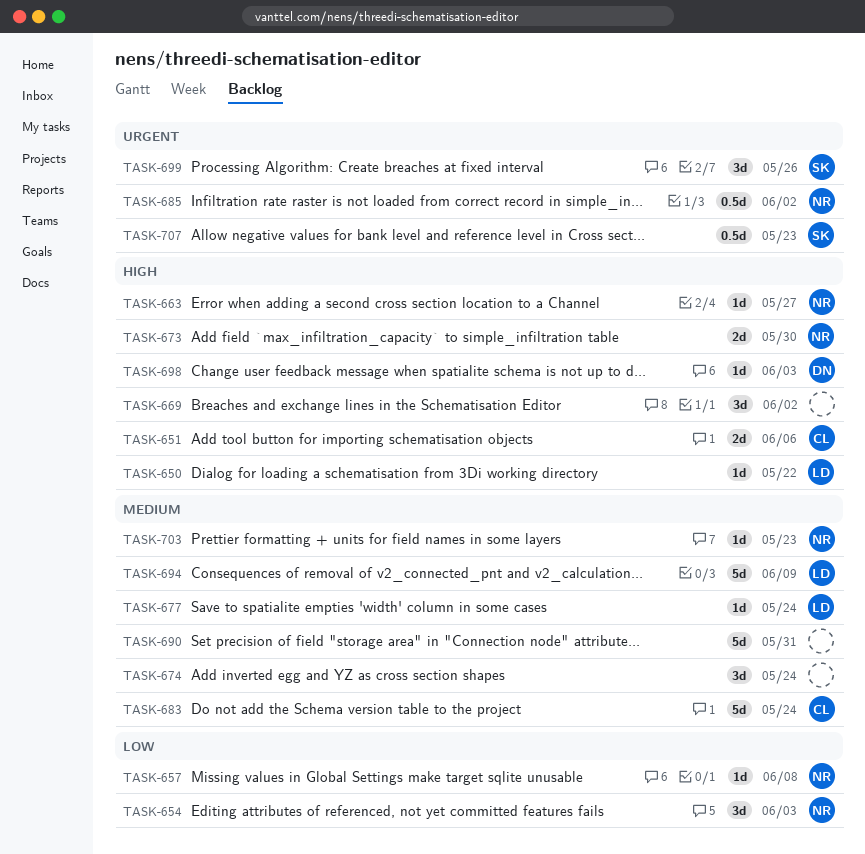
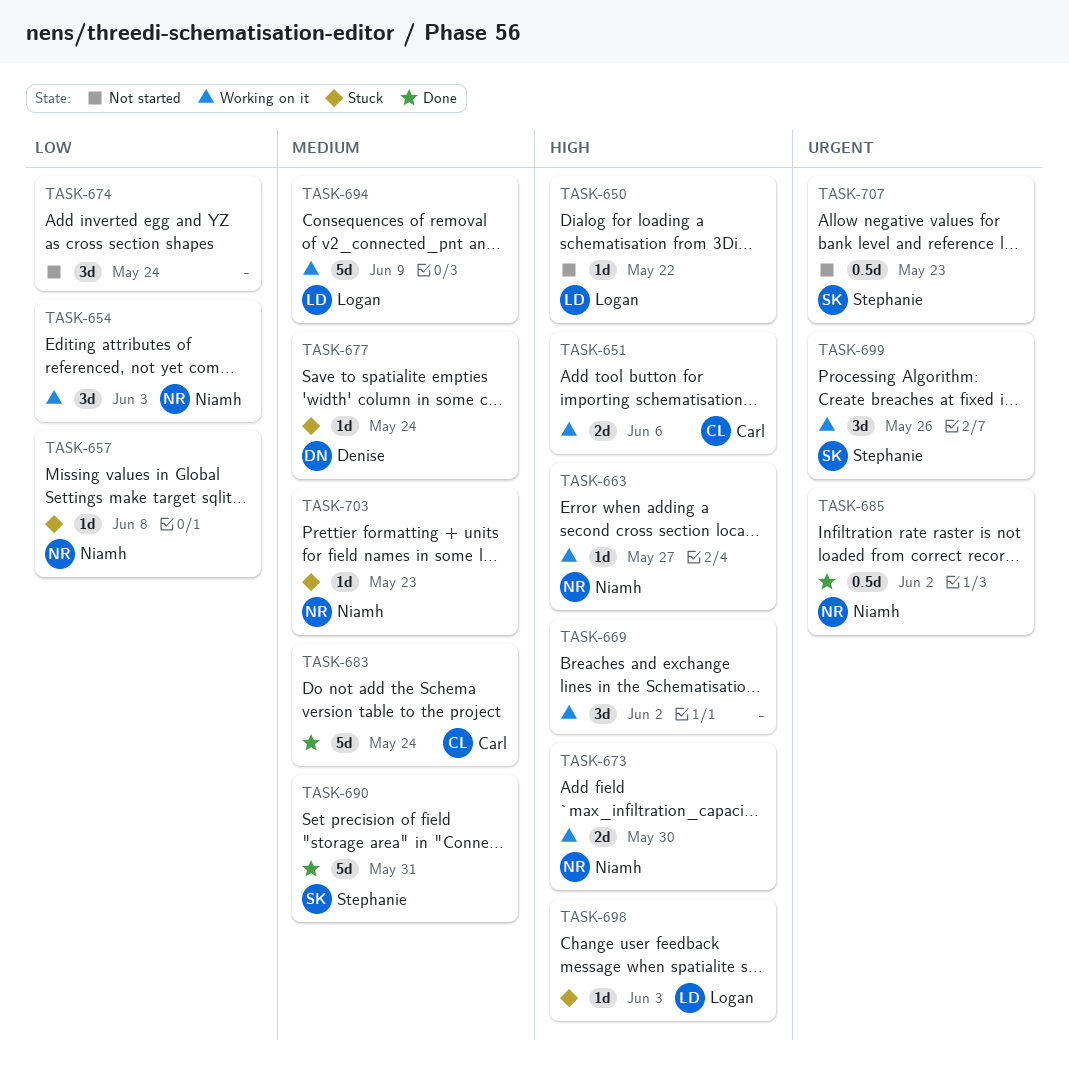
TASK-674, priority: Medium -> Low
TASK-677, owner: Logan -> Denise
TASK-690, owner: none -> Stephanie
TASK-698, owner: Denise -> Logan

